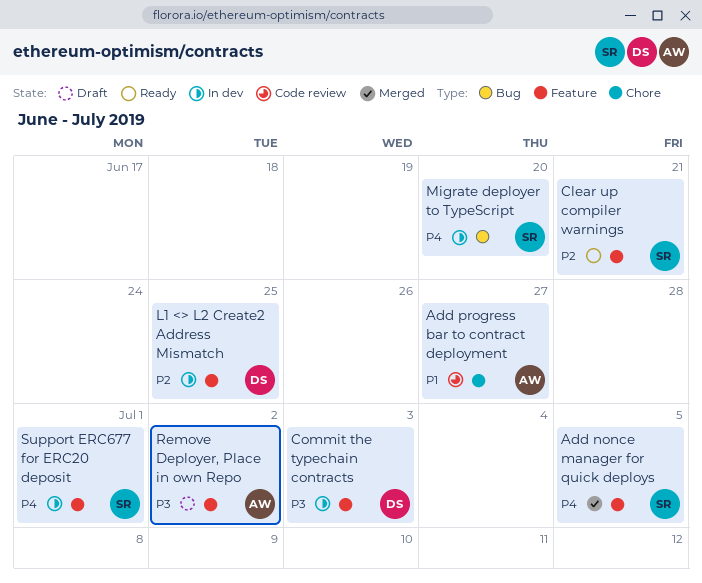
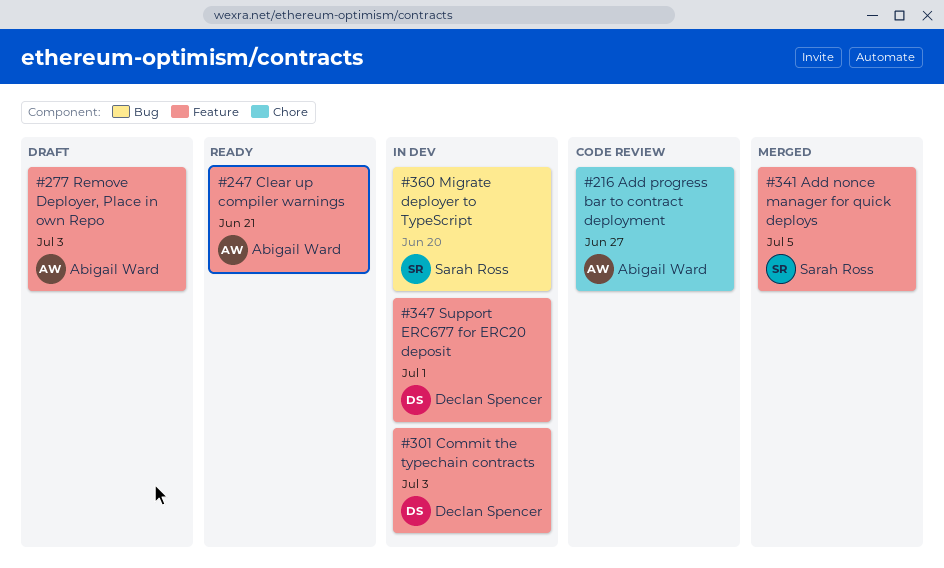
Clear up compiler warnings, owner: Sarah Ross -> Abigail Ward
L1 <> L2 Create2 Address Mismatch: present -> none
Remove Deployer, Place in own Repo, due: Jul 2 -> Jul 3
Support ERC677 for ERC20 deposit, owner: Sarah Ross -> Declan Spencer

